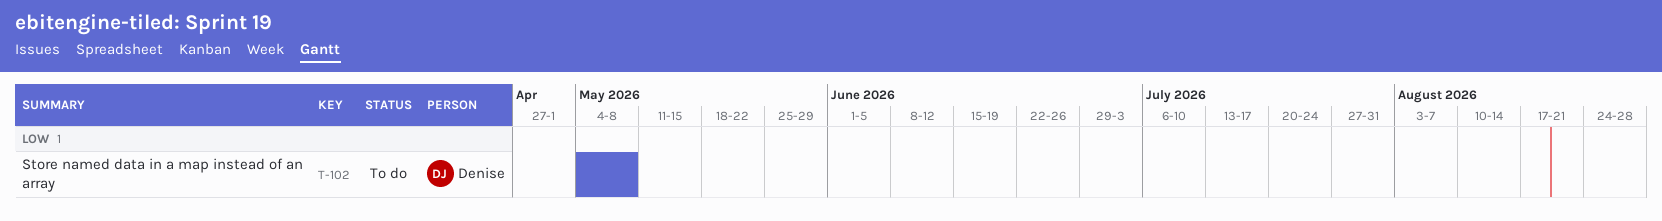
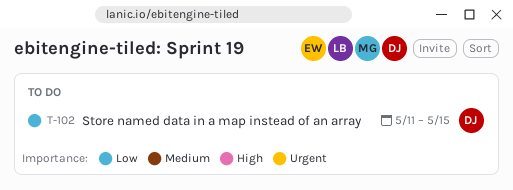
T-102, start: May 4 -> May 11
T-102, due: May 8 -> May 15

